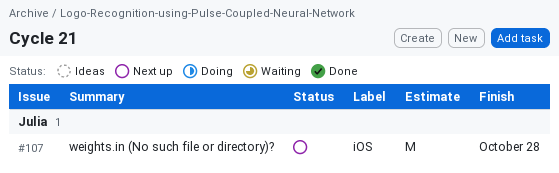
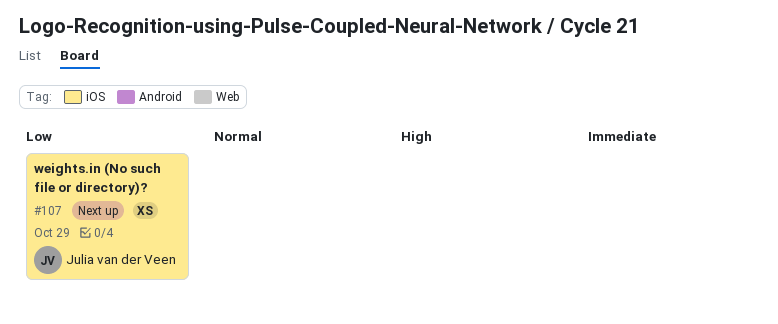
#107, estimate: M -> XS
#107, due: Oct 28 -> Oct 29

